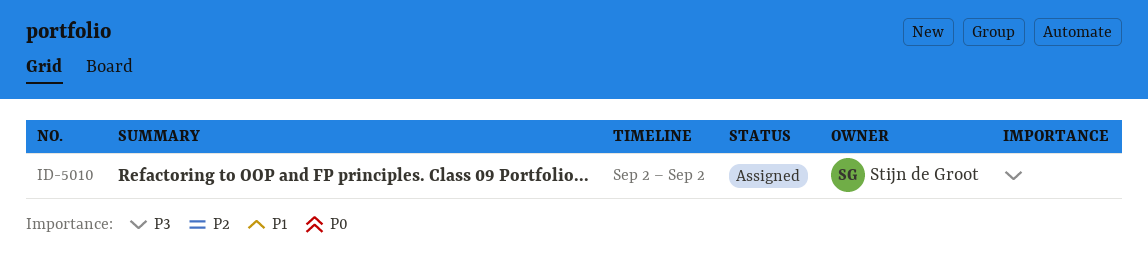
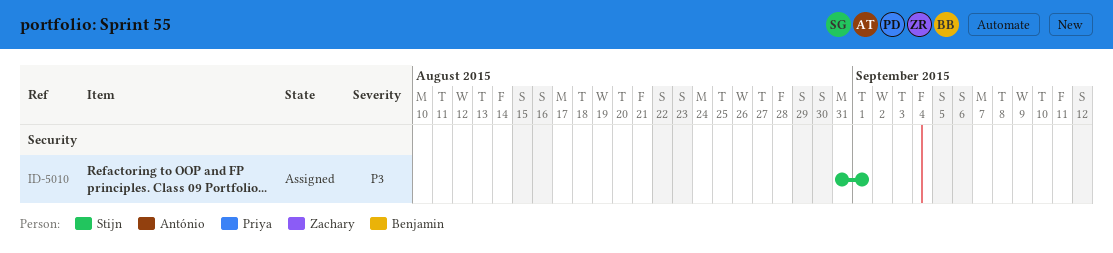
ID-5010, start: Sep 2 -> Aug 31
ID-5010, due: Sep 2 -> Sep 1

